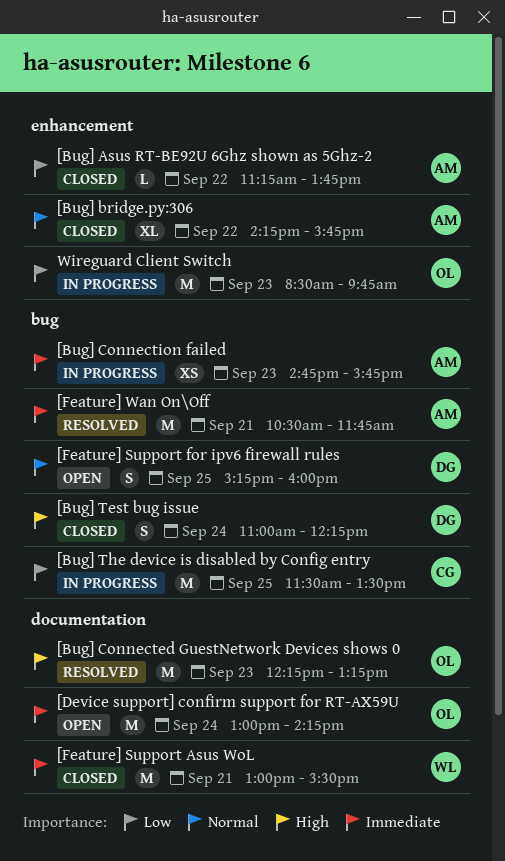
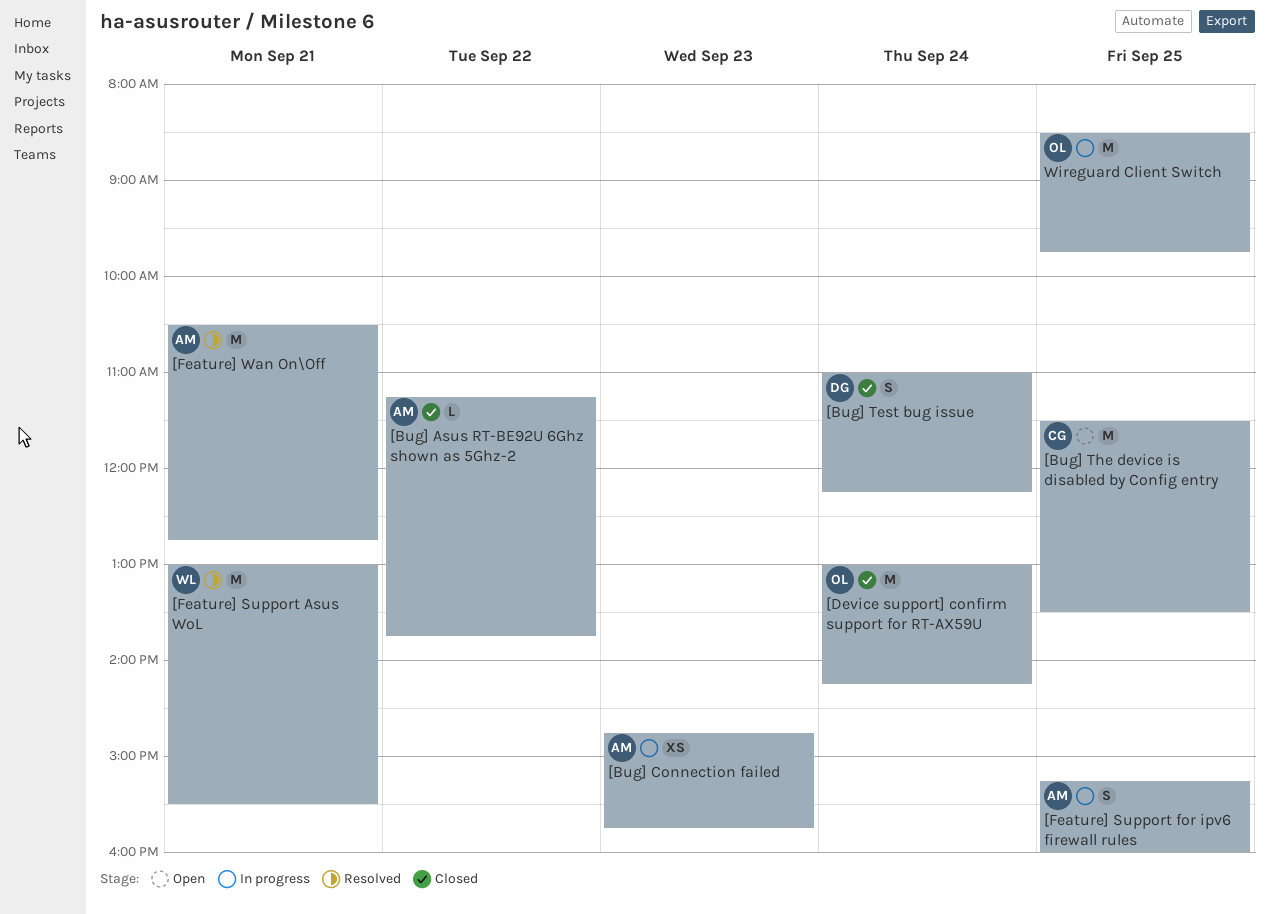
[Bug] bridge.py:306: present -> none
[Bug] Connected GuestNetwork Devices shows 0: present -> none
[Bug] The device is disabled by Config entry, status: In progress -> Open
[Device support] confirm support for RT-AX59U, status: Open -> Closed
[Feature] Support Asus WoL, status: Closed -> Resolved
[Feature] Support for ipv6 firewall rules, status: Open -> In progress
[Feature] Support for ipv6 firewall rules, owner: DG -> AM
[Feature] Wan On\Off, ends: 11:45 -> 12:45
Wireguard Client Switch, day: Sep 23 -> Sep 25

